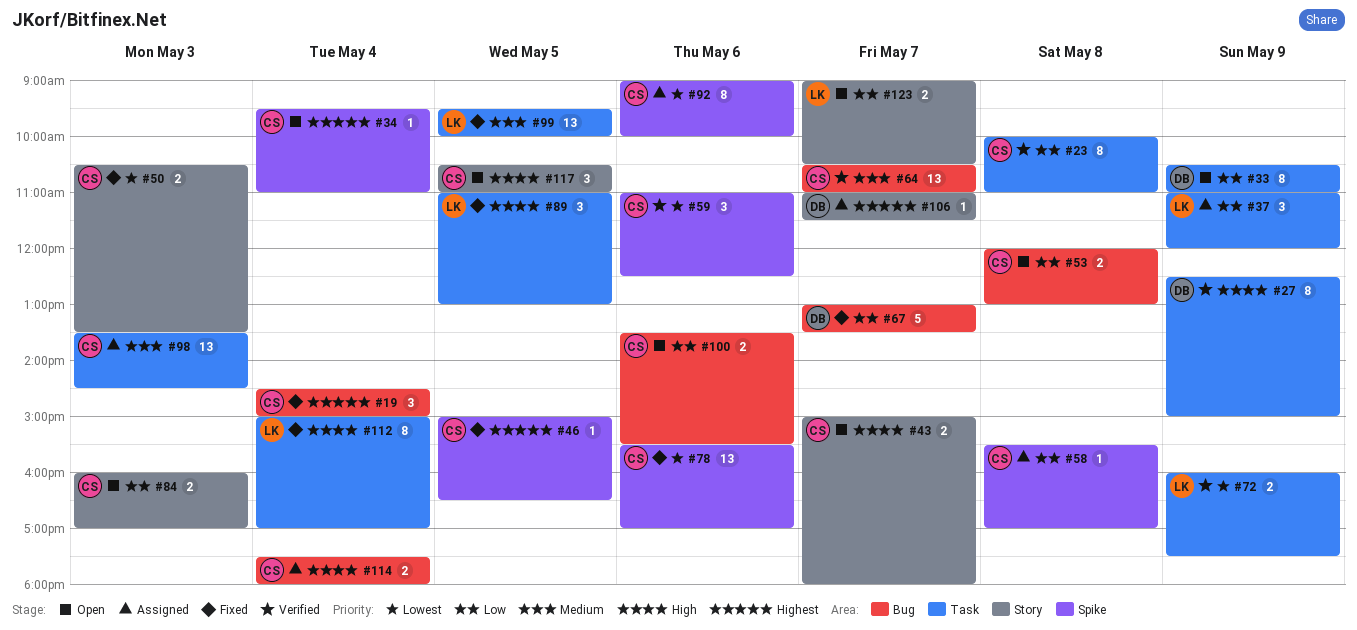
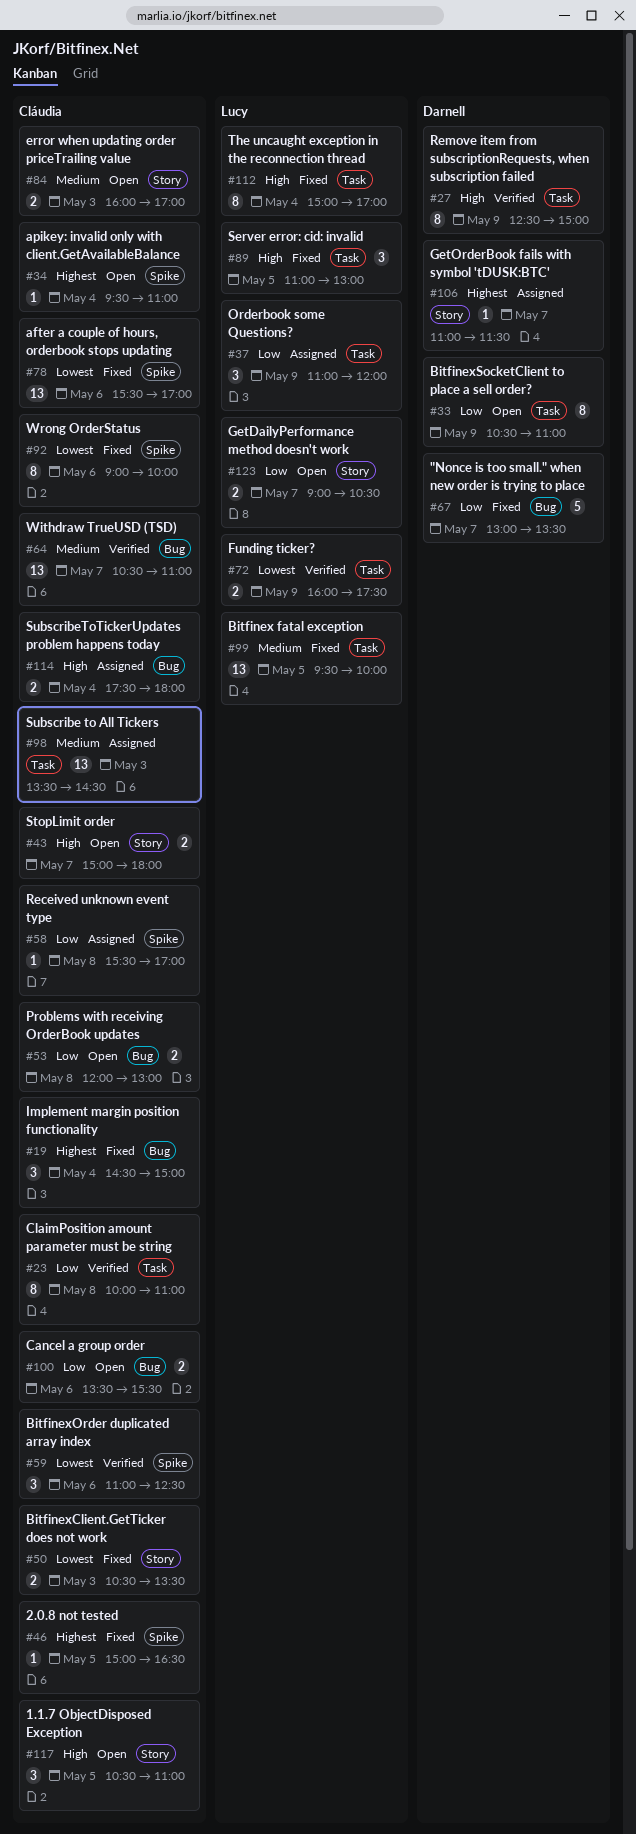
#84, priority: Low -> Medium
#92, status: Assigned -> Fixed

